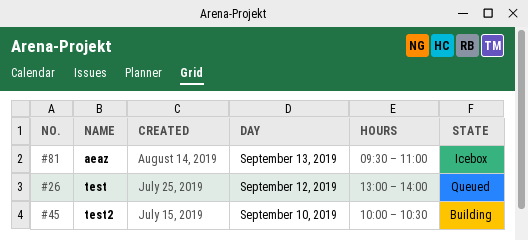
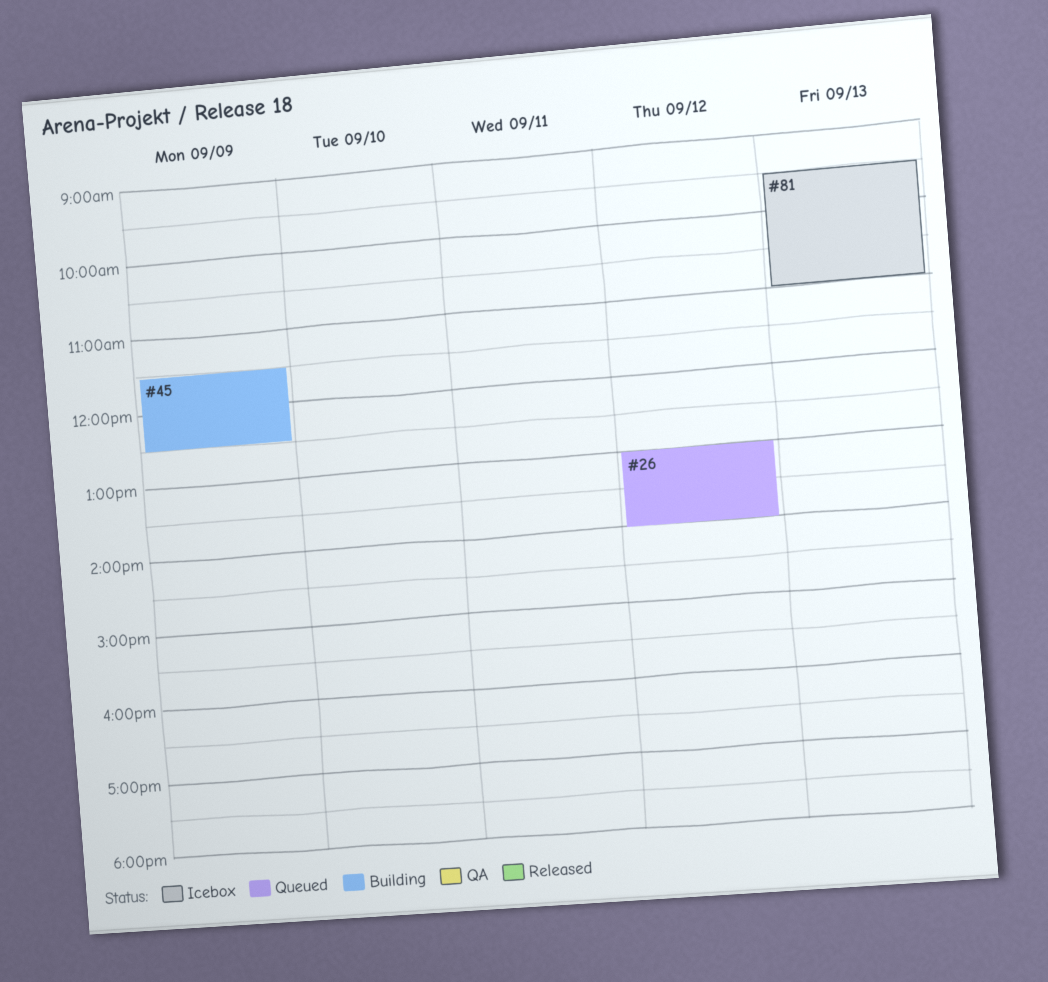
#45, day: Sep 10 -> Sep 9
#45, begins: 10:00 -> 11:30
#45, ends: 10:30 -> 12:30

